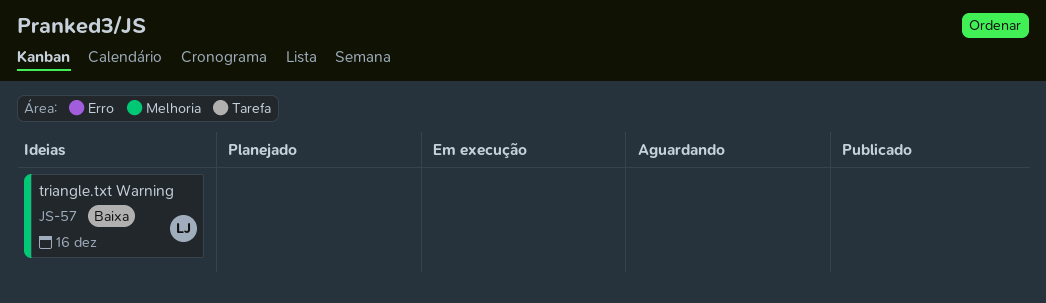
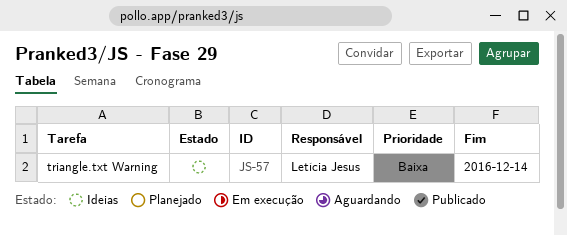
JS-57, due: Dec 16 -> Dec 14

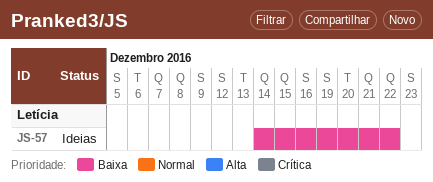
JS-57, due: Dec 14 -> Dec 22

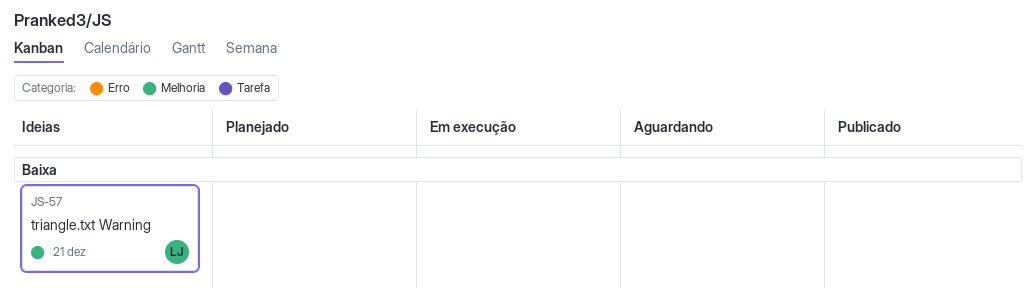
JS-57, due: Dec 22 -> Dec 21

